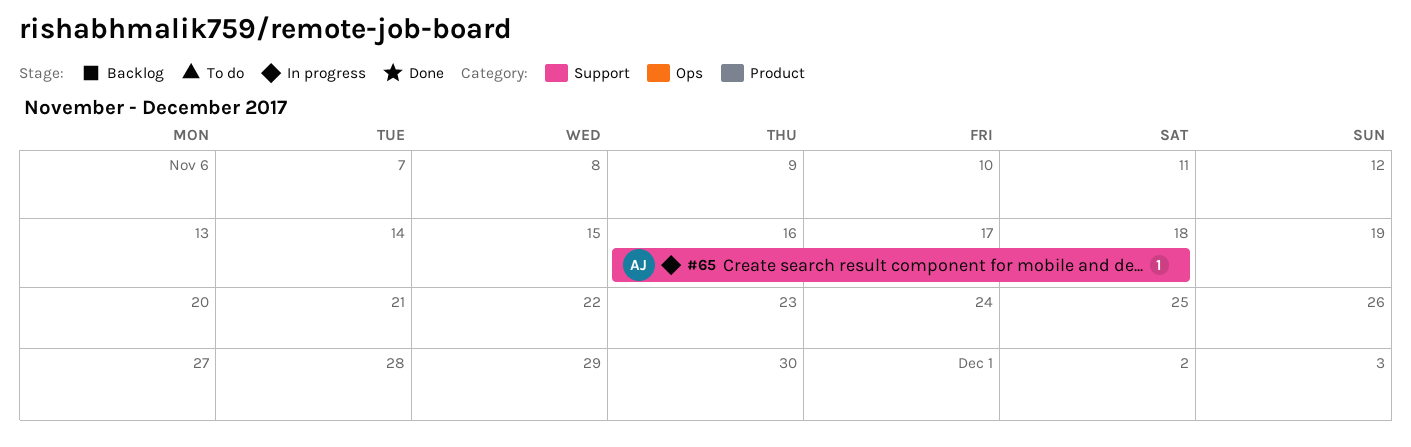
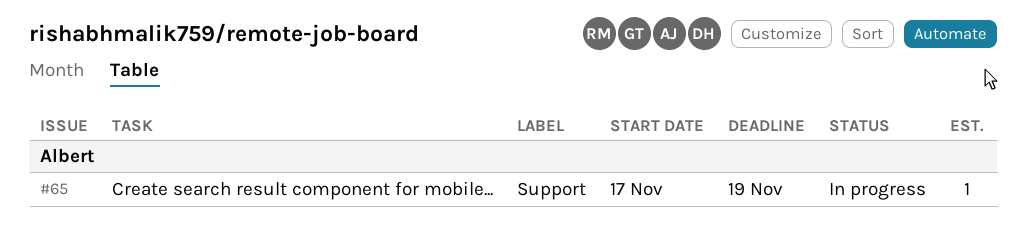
#65, start: Nov 16 -> Nov 17
#65, due: Nov 18 -> Nov 19

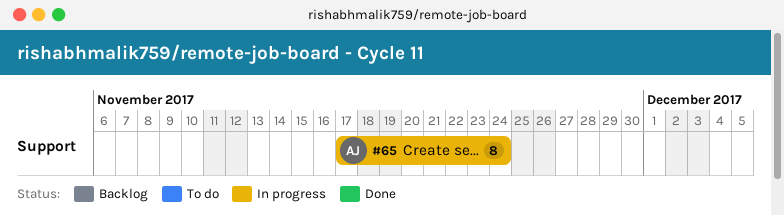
#65, estimate: 1 -> 8
#65, due: Nov 19 -> Nov 24

